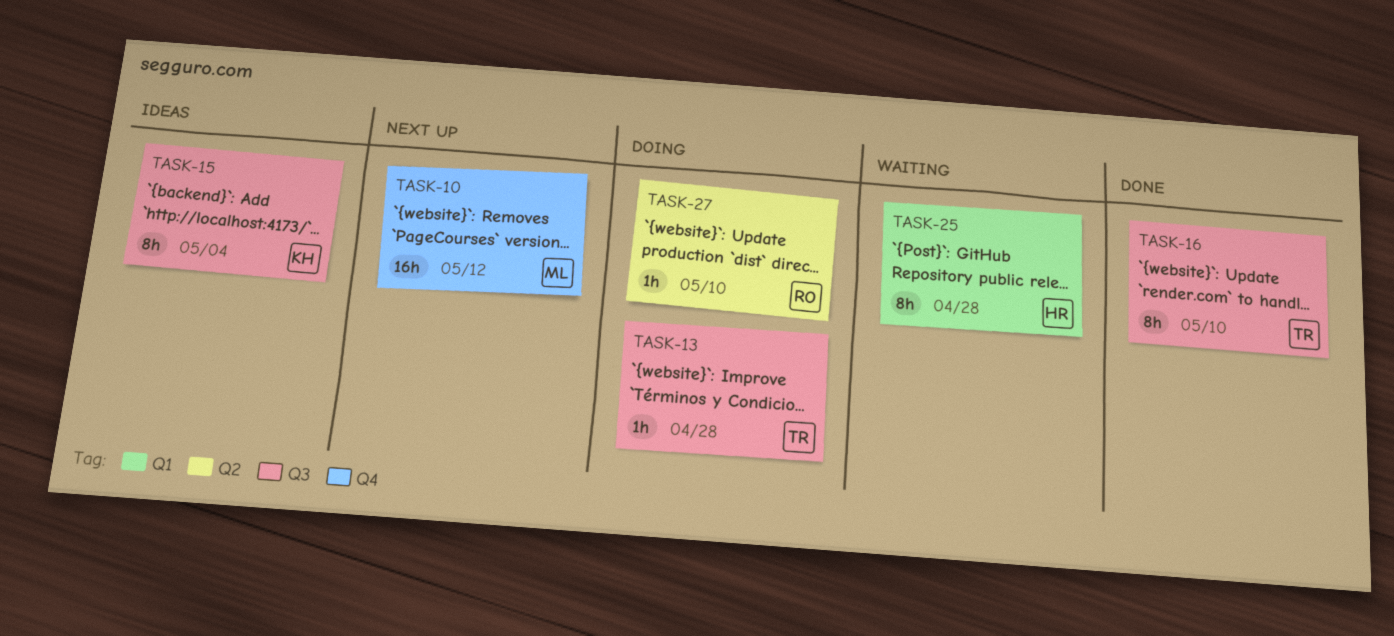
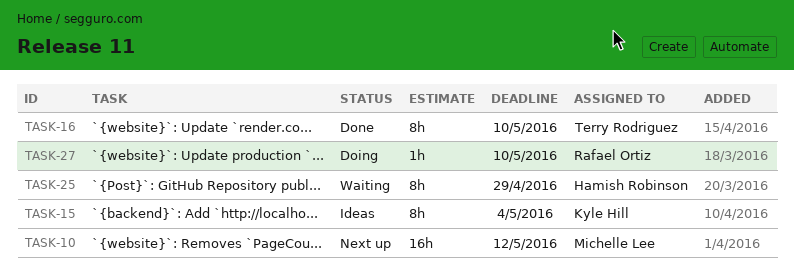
TASK-13: present -> none
TASK-25, due: Apr 28 -> Apr 29

